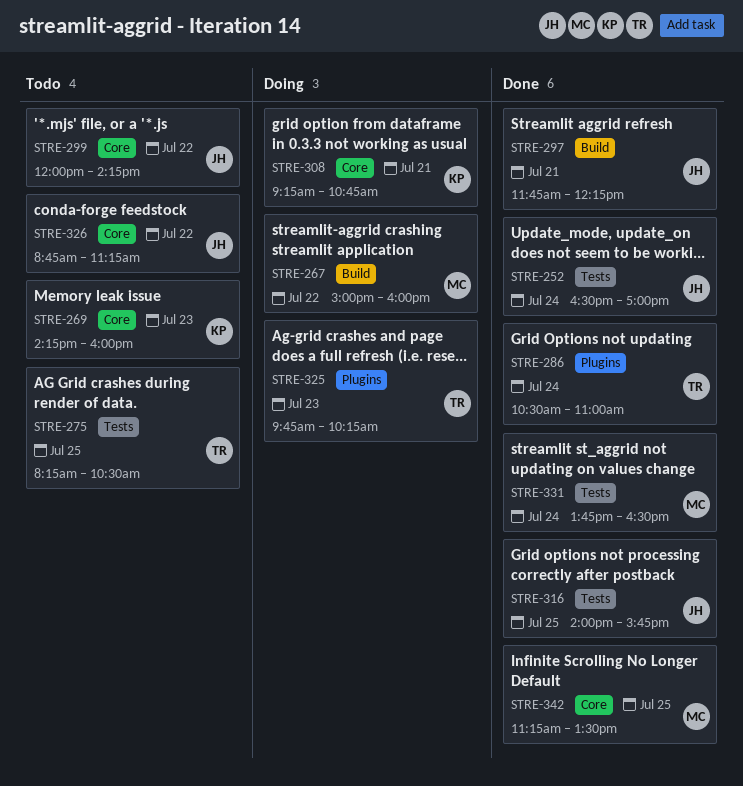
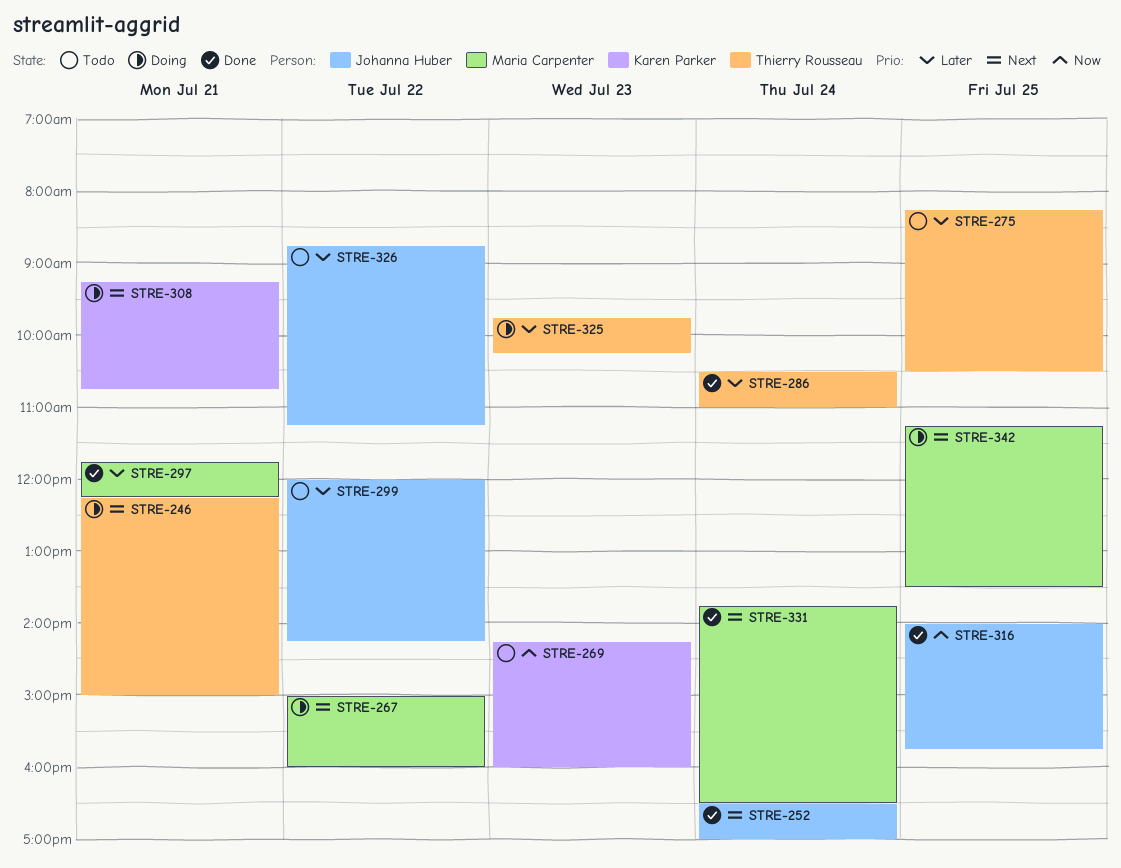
STRE-246: none -> present
STRE-297, owner: Johanna Huber -> Maria Carpenter
STRE-342, status: Done -> Doing

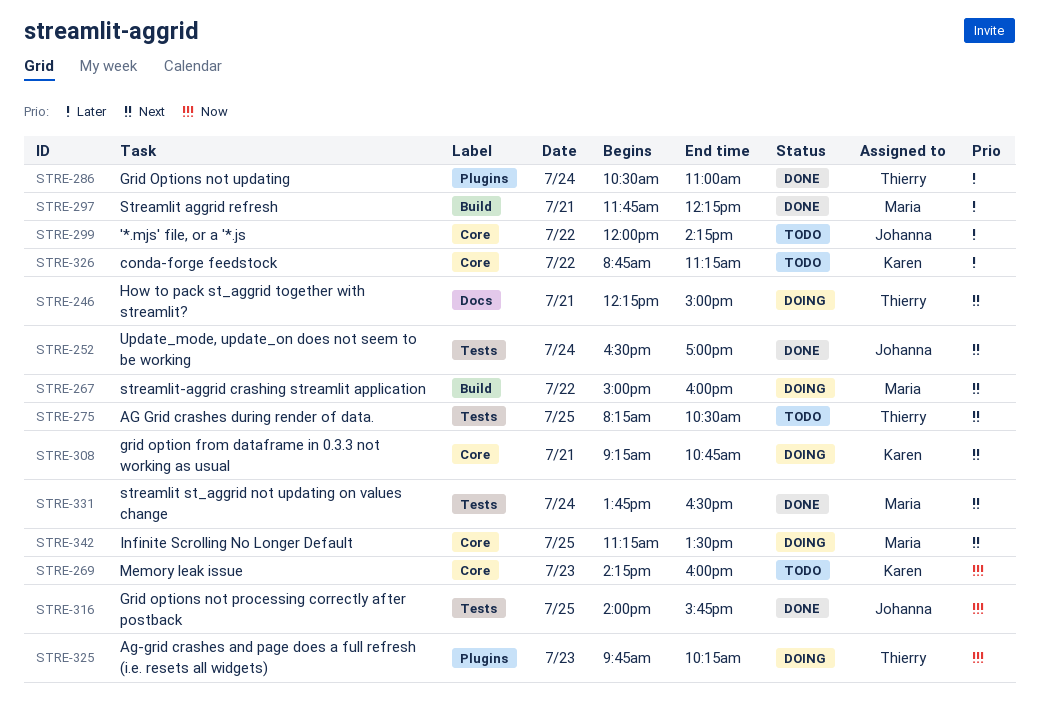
STRE-275, priority: Later -> Next
STRE-325, priority: Later -> Now
STRE-326, owner: Johanna Huber -> Karen Parker

